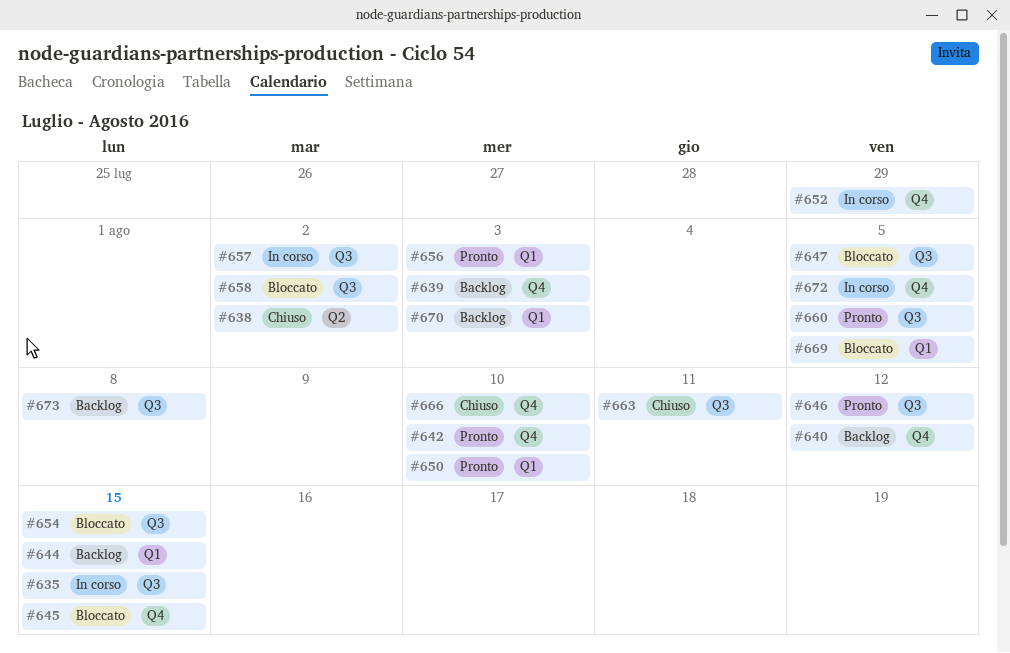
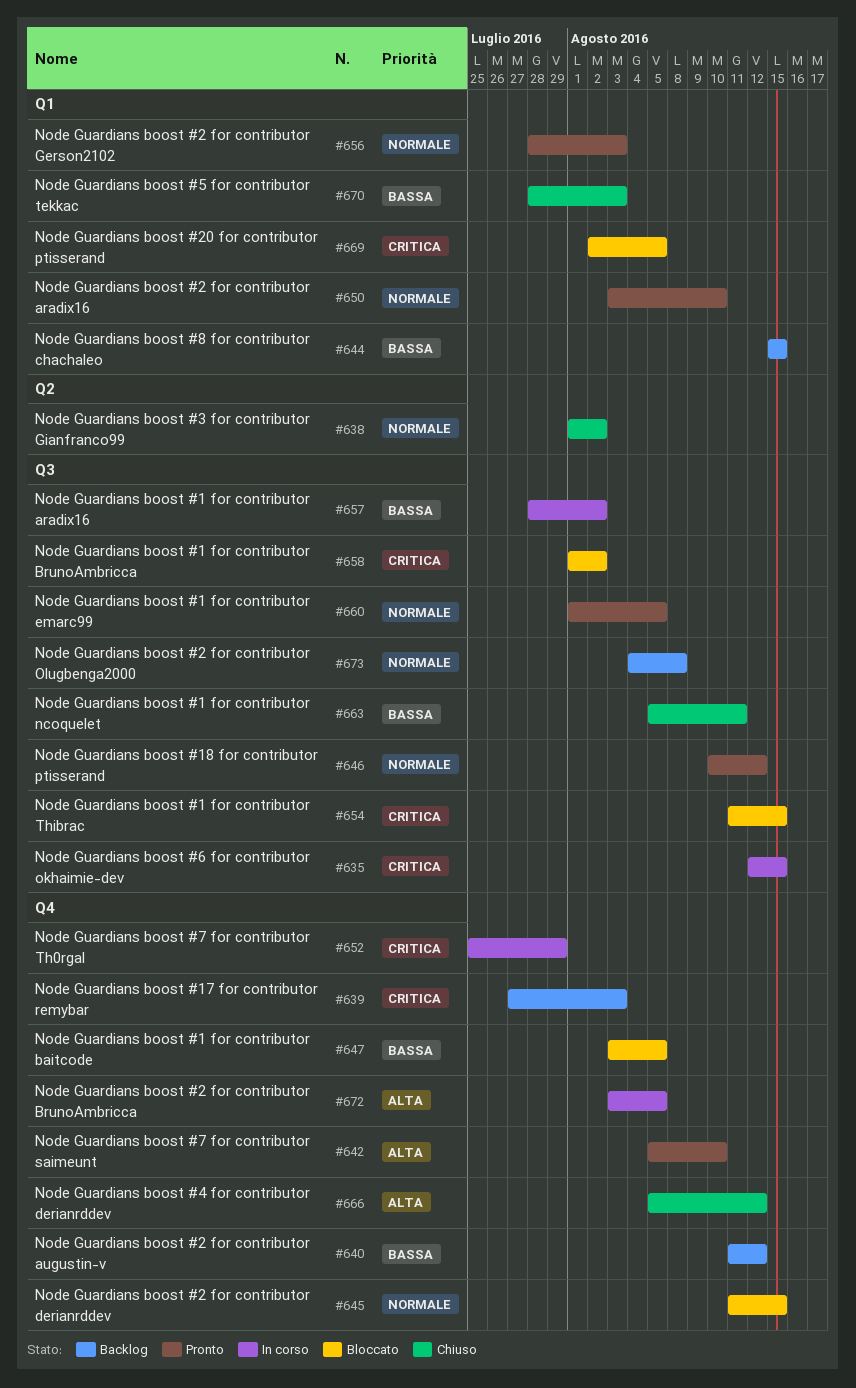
#647, label: Q3 -> Q4
#666, due: Aug 10 -> Aug 12
#670, status: Backlog -> Chiuso

